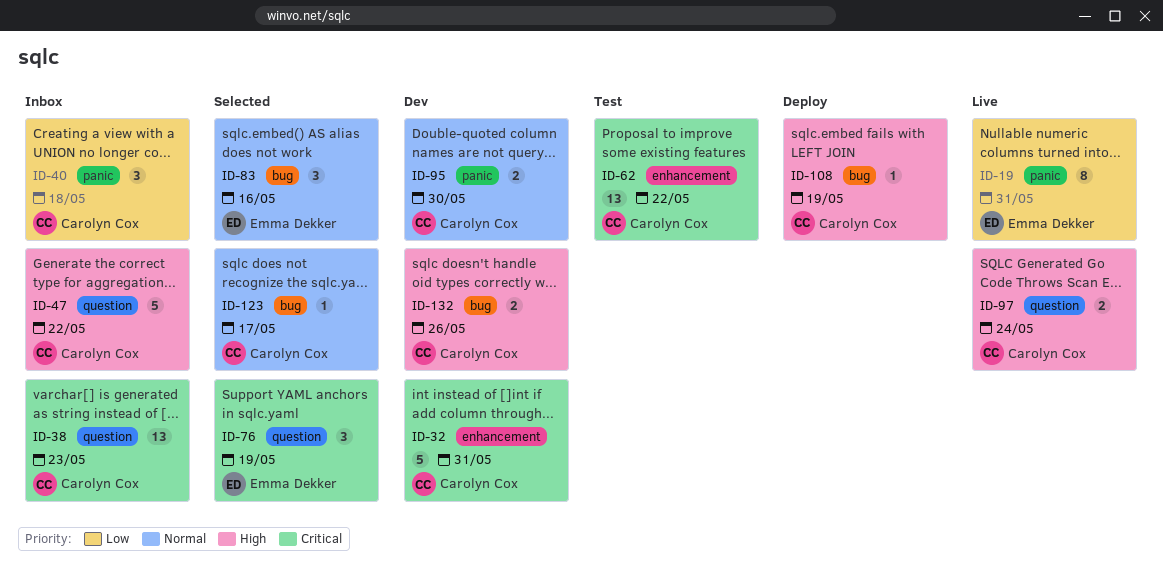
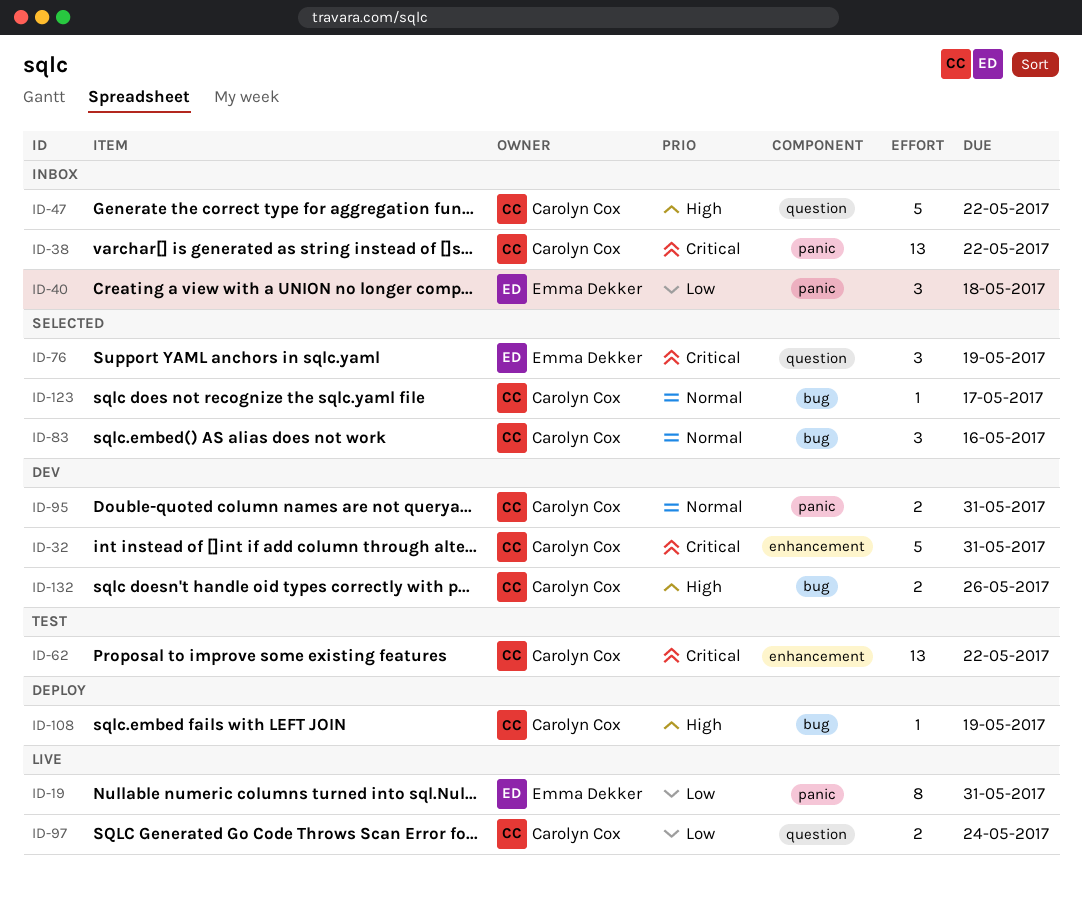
ID-38, label: question -> panic
ID-38, due: May 23 -> May 22
ID-40, owner: Carolyn Cox -> Emma Dekker
ID-83, owner: Emma Dekker -> Carolyn Cox
ID-95, due: May 30 -> May 31
ID-97, priority: High -> Low

